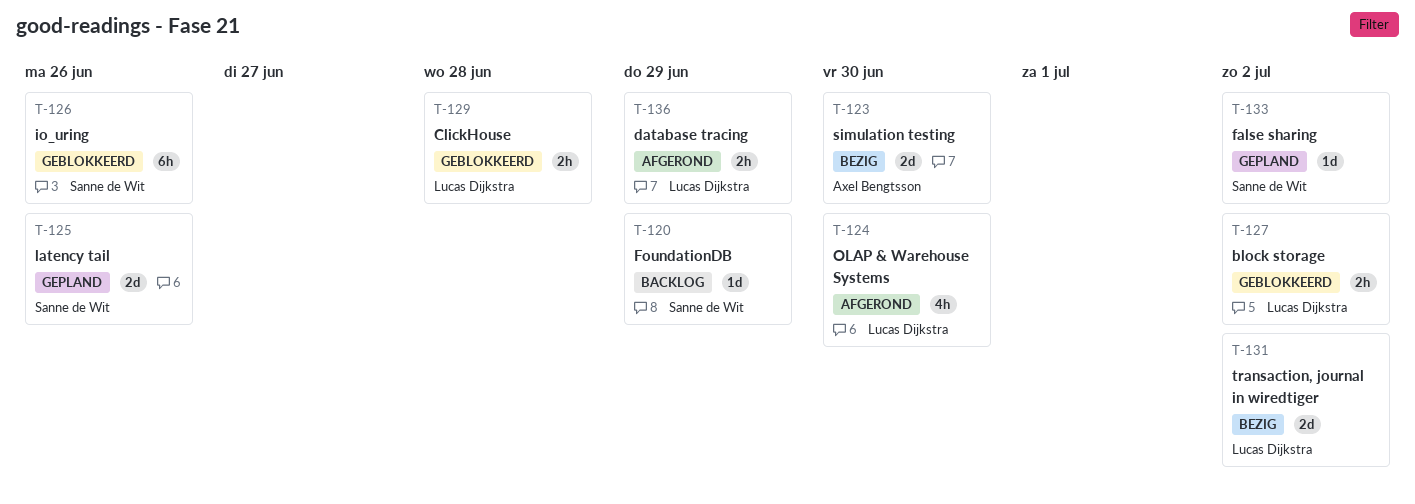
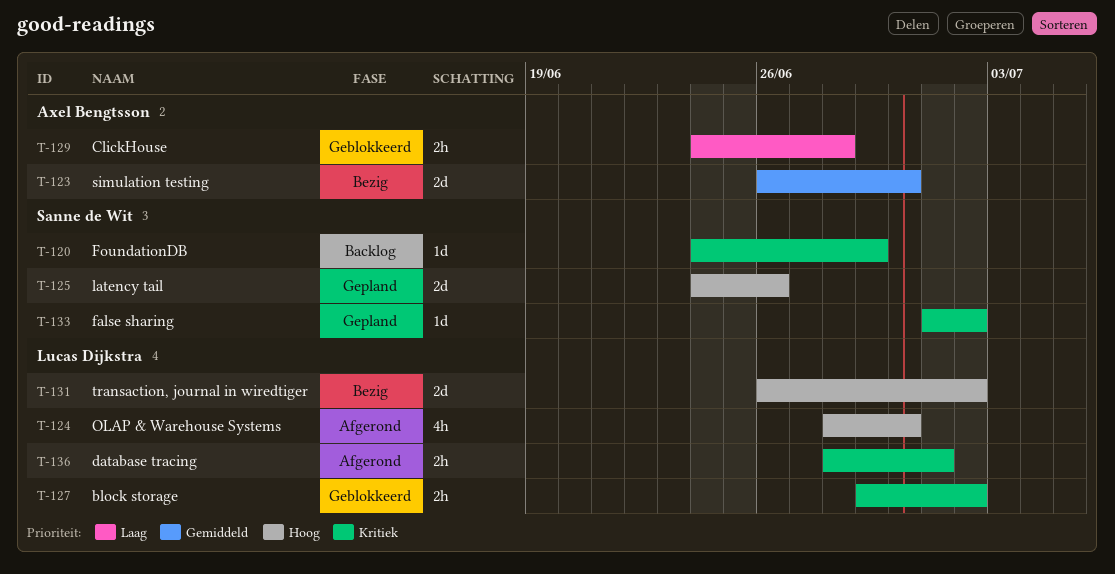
T-126: present -> none
T-129, owner: Lucas Dijkstra -> Axel Bengtsson
T-136, due: Jun 29 -> Jul 1

